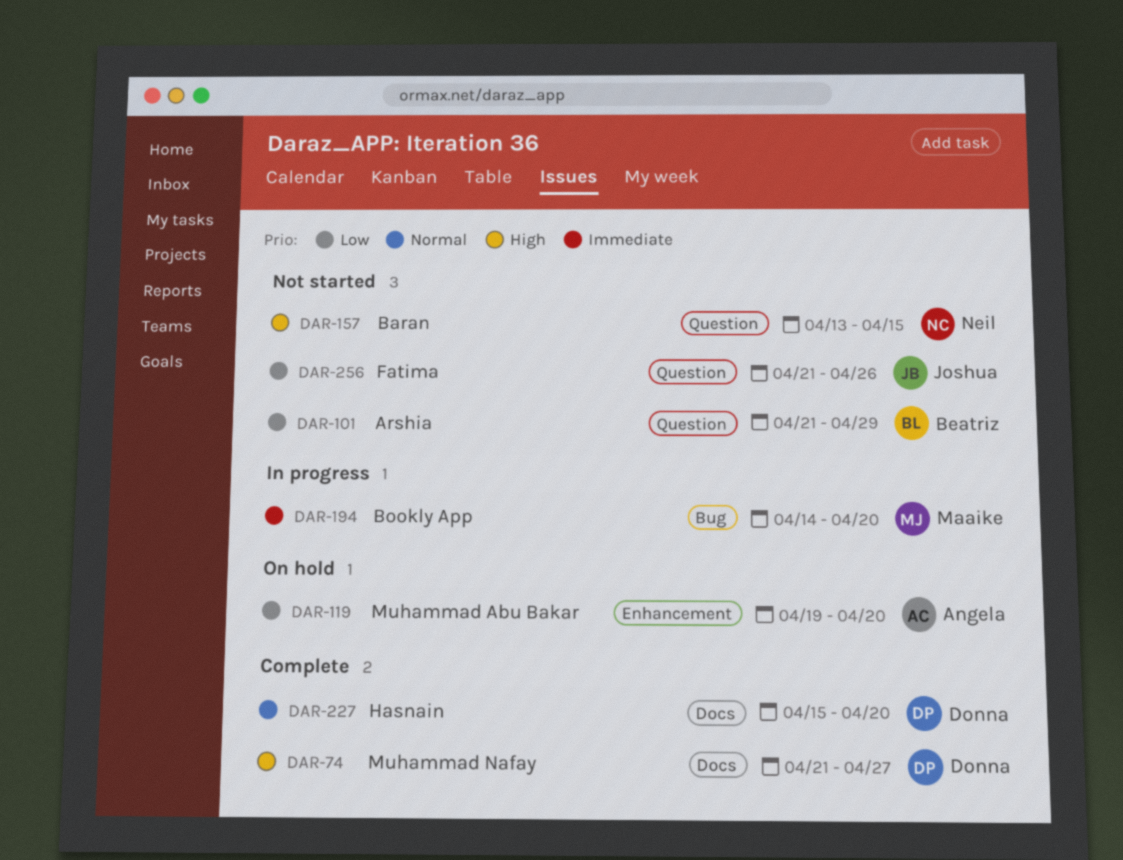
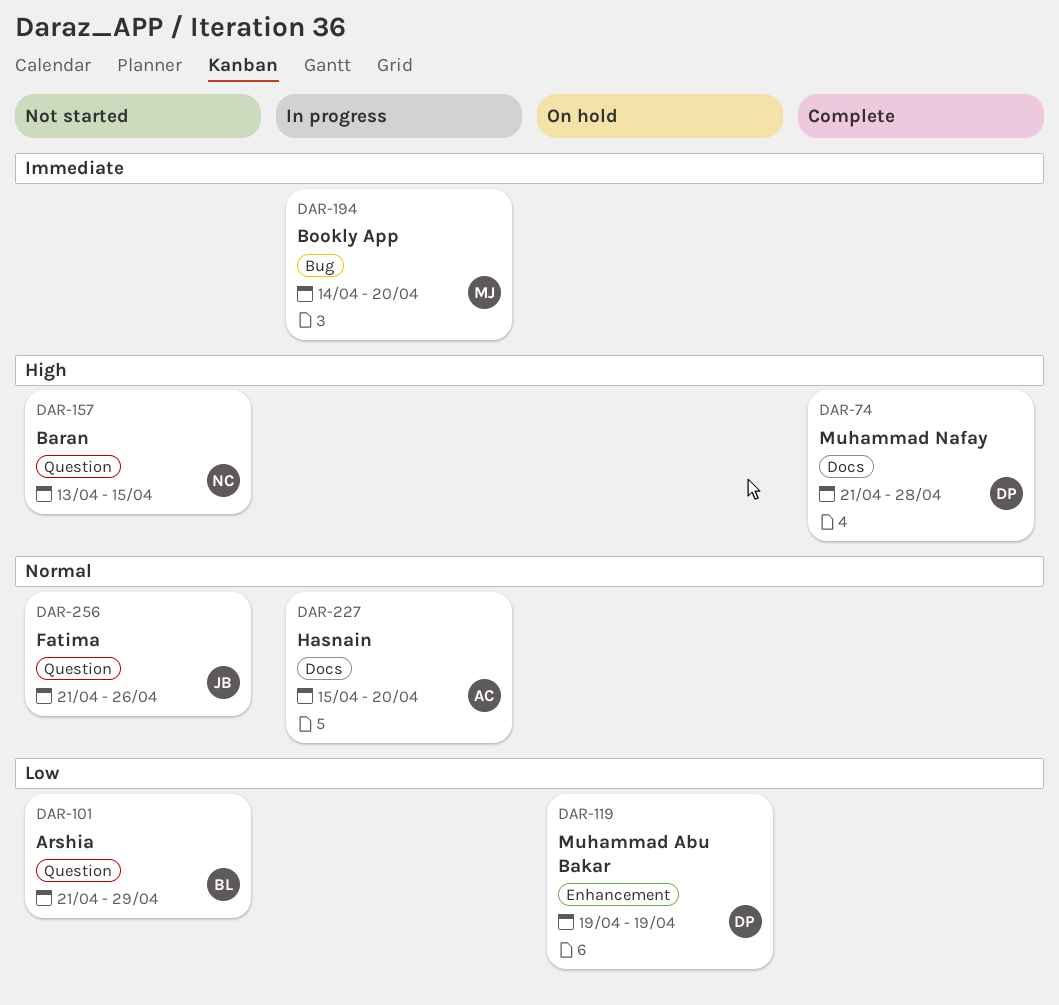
DAR-74, due: Apr 27 -> Apr 28
DAR-119, owner: Angela -> Donna
DAR-119, due: Apr 20 -> Apr 19
DAR-227, status: Complete -> In progress
DAR-227, owner: Donna -> Angela
DAR-256, priority: Low -> Normal

